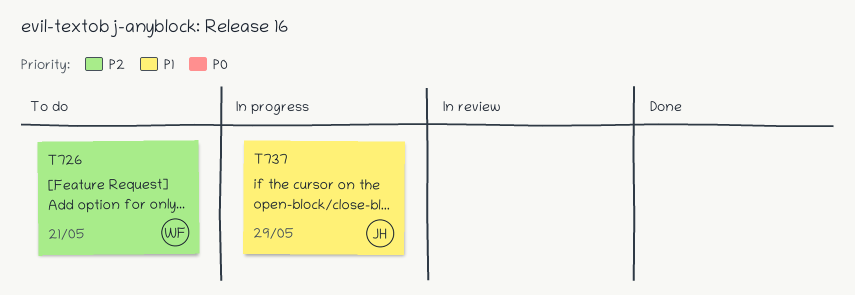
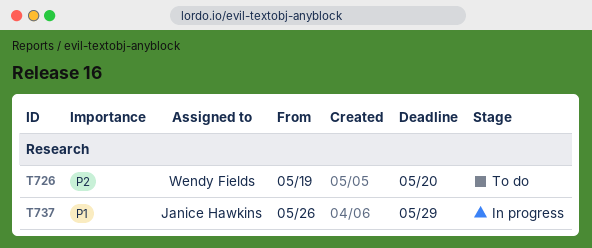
T726, due: May 21 -> May 20

